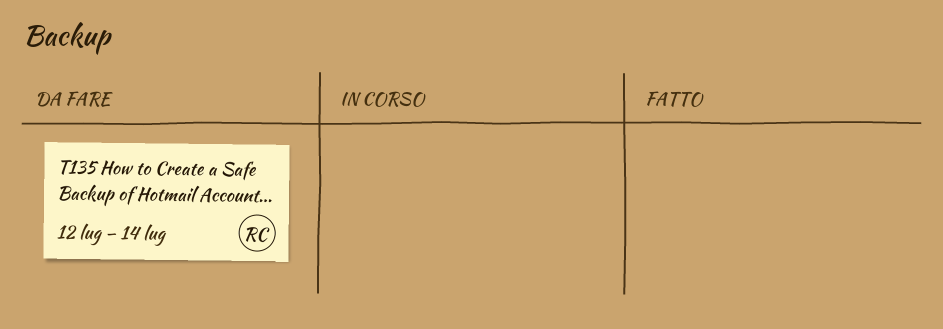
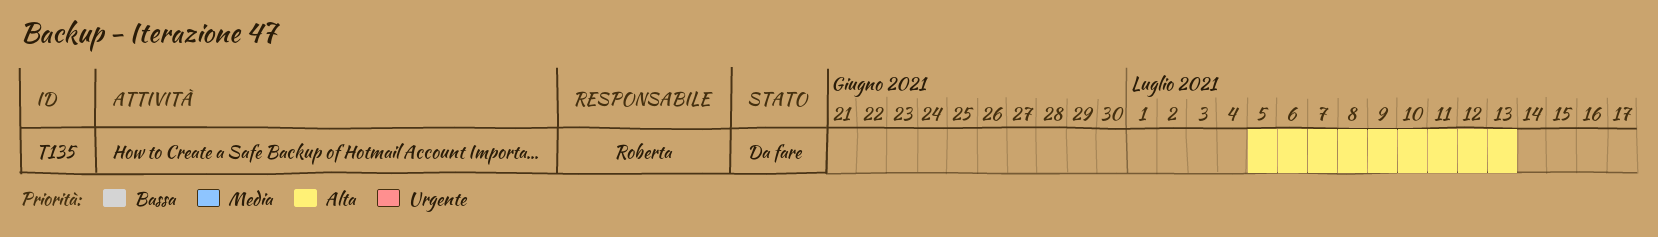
T135, start: Jul 12 -> Jul 5
T135, due: Jul 14 -> Jul 13

